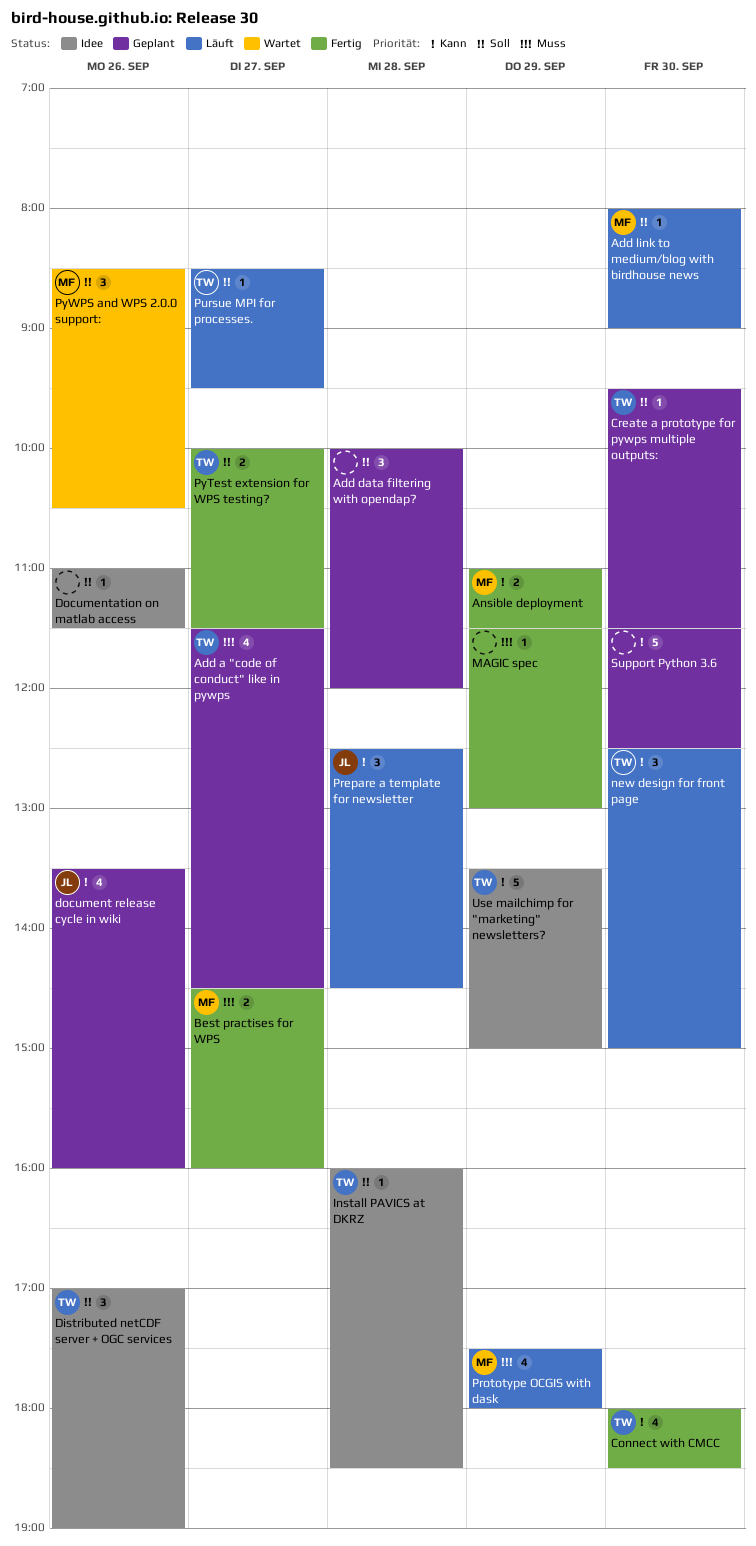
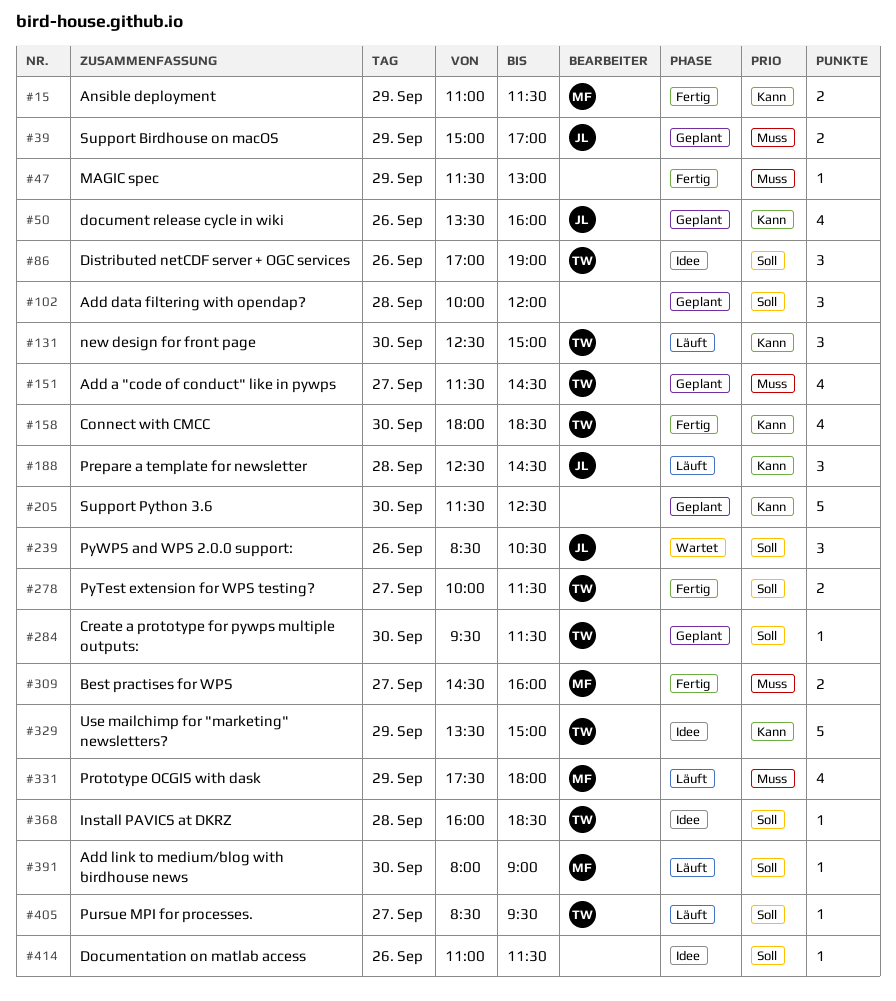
PyWPS and WPS 2.0.0 support:, owner: MF -> JL
Support Birdhouse on macOS: none -> present

